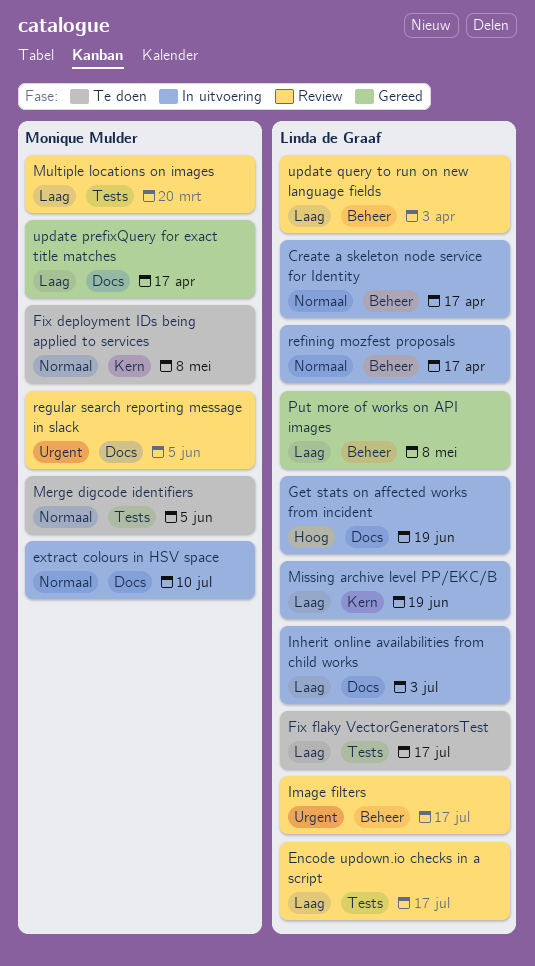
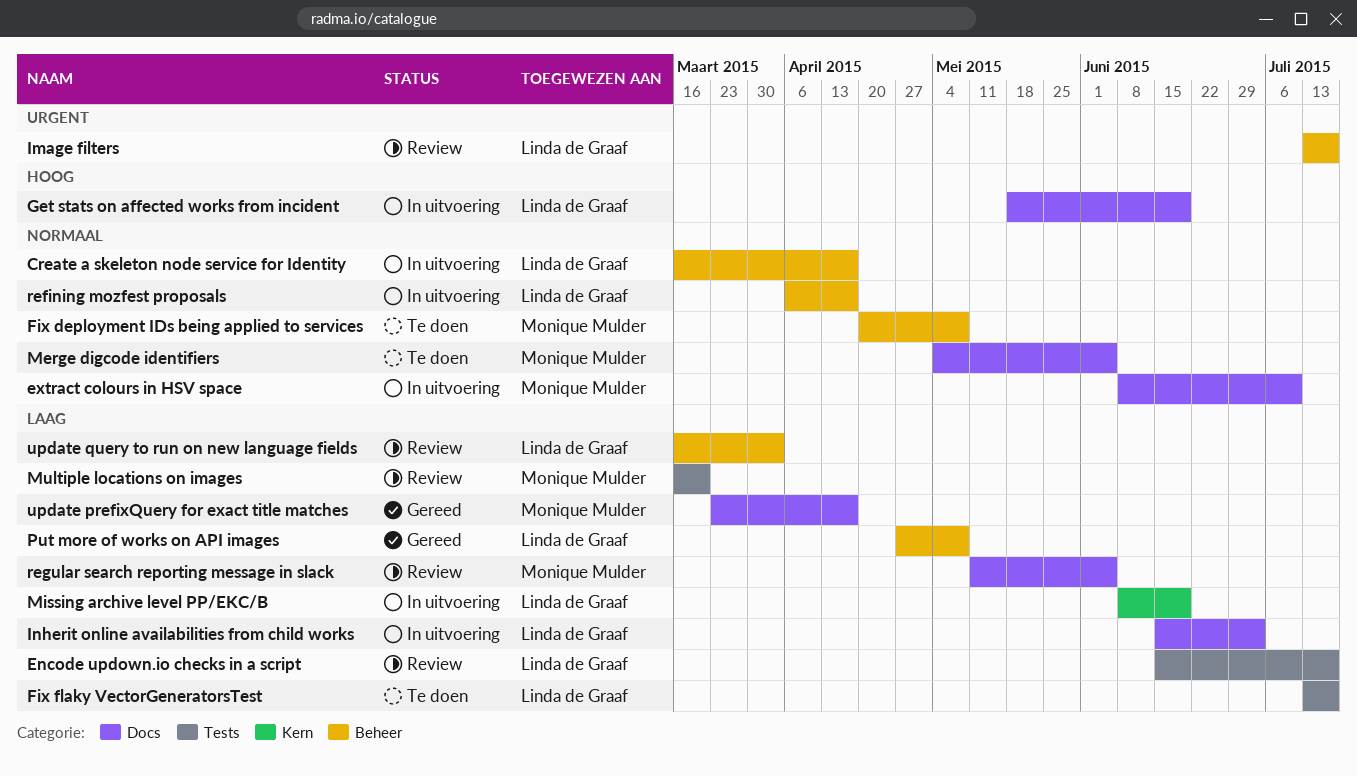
Fix deployment IDs being applied to services, label: Kern -> Beheer
Merge digcode identifiers, label: Tests -> Docs
regular search reporting message in slack, priority: Urgent -> Laag

